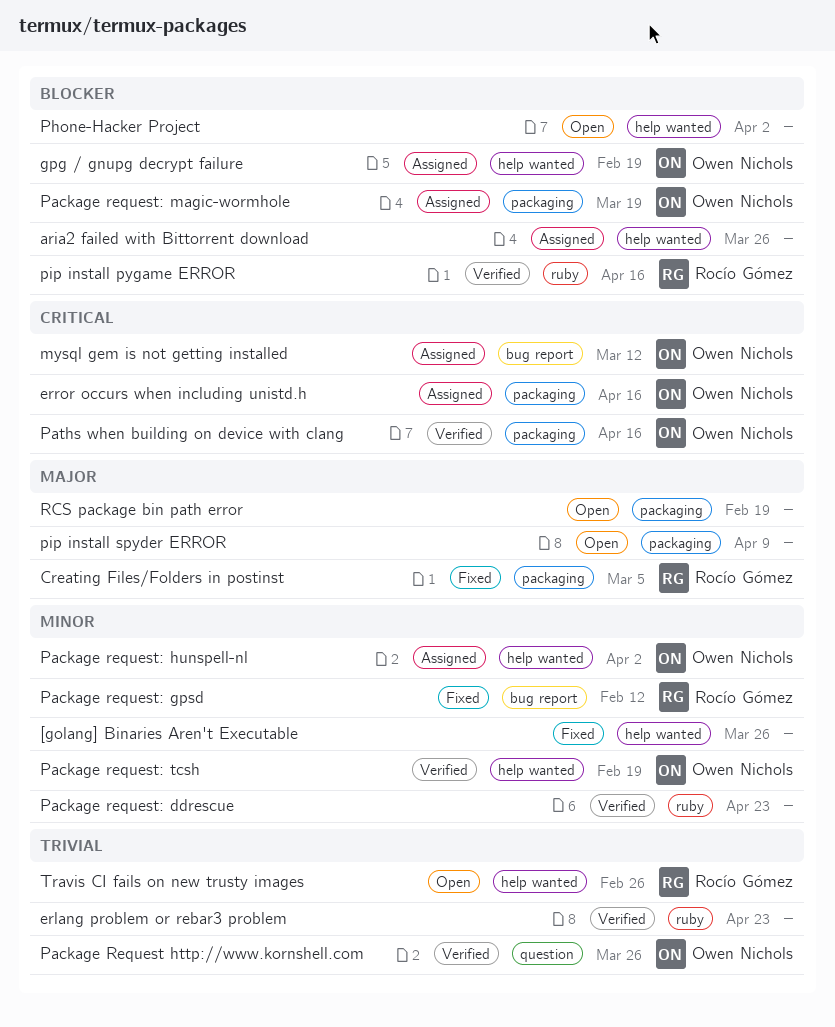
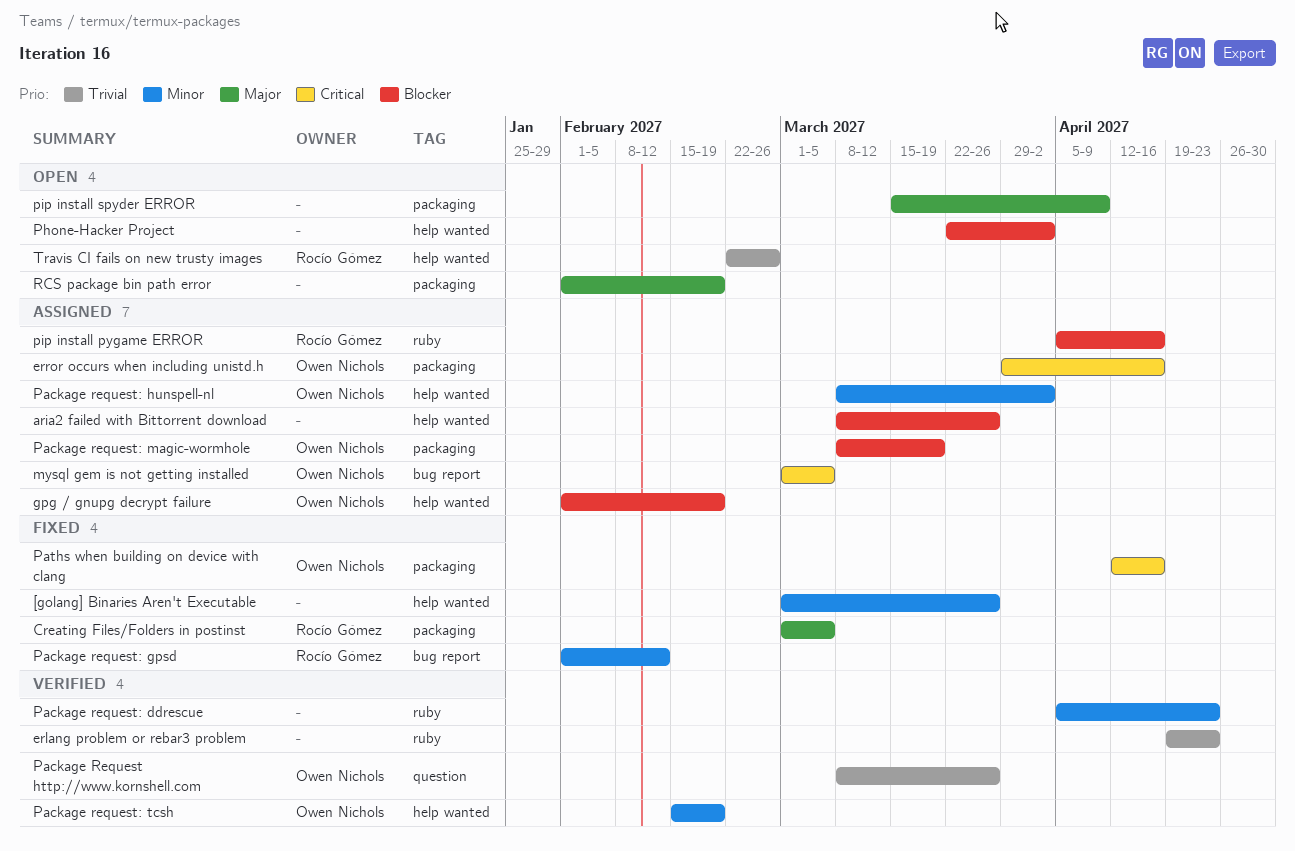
mysql gem is not getting installed, due: Mar 12 -> Mar 5
Paths when building on device with clang, status: Verified -> Fixed
pip install pygame ERROR, status: Verified -> Assigned

